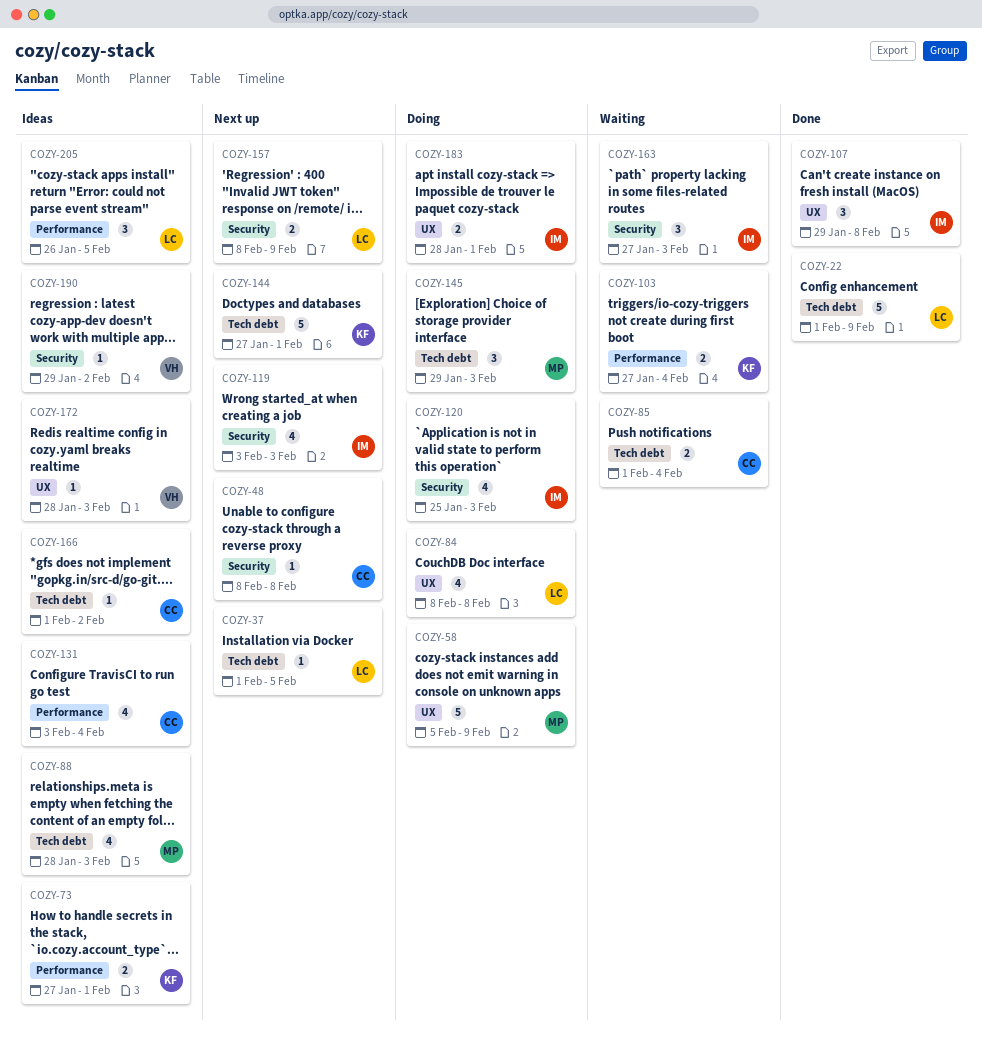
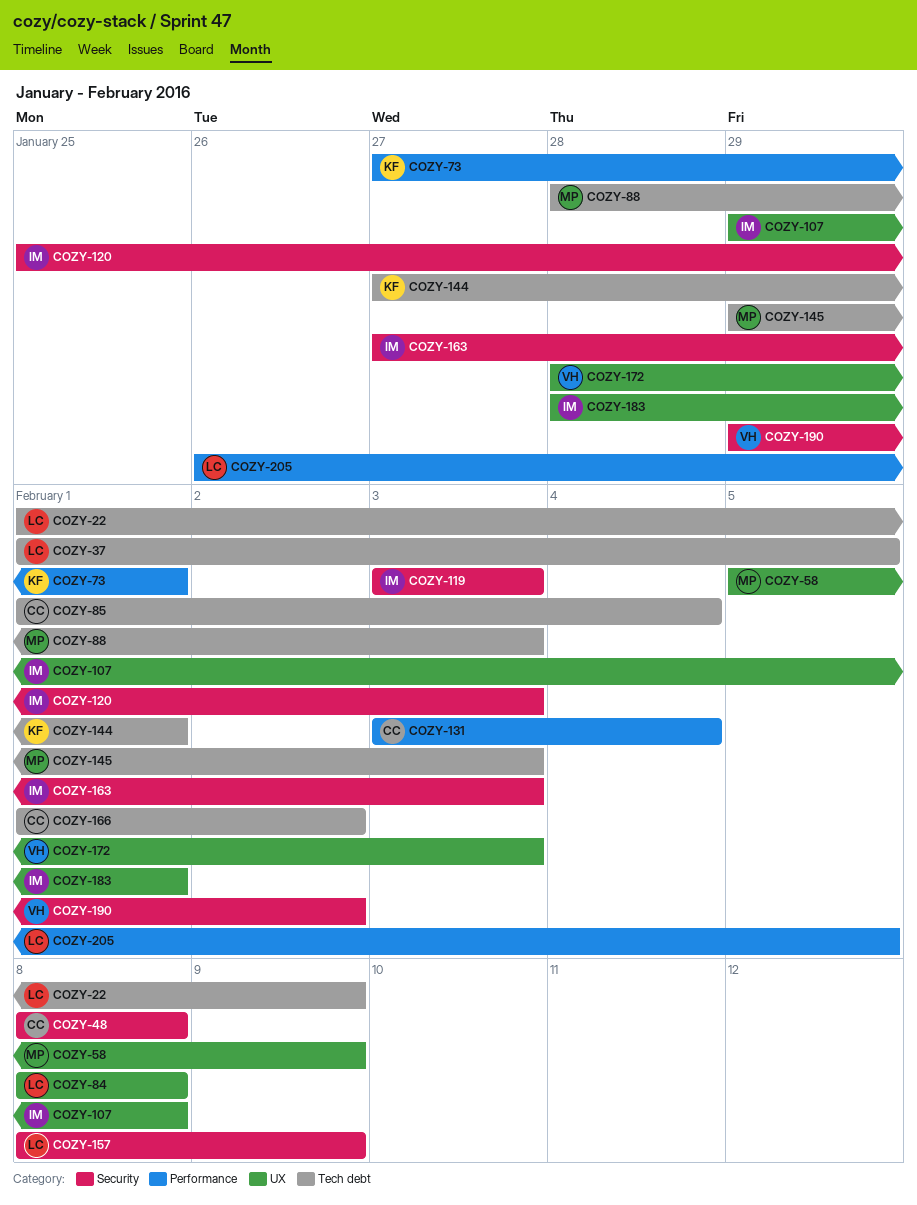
COZY-103: present -> none

